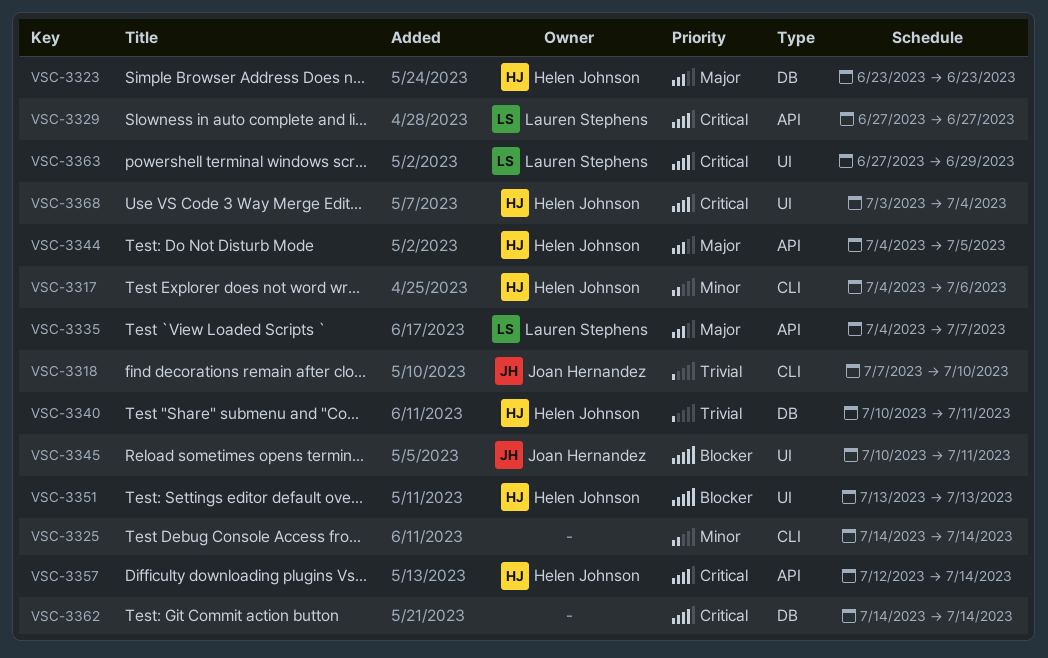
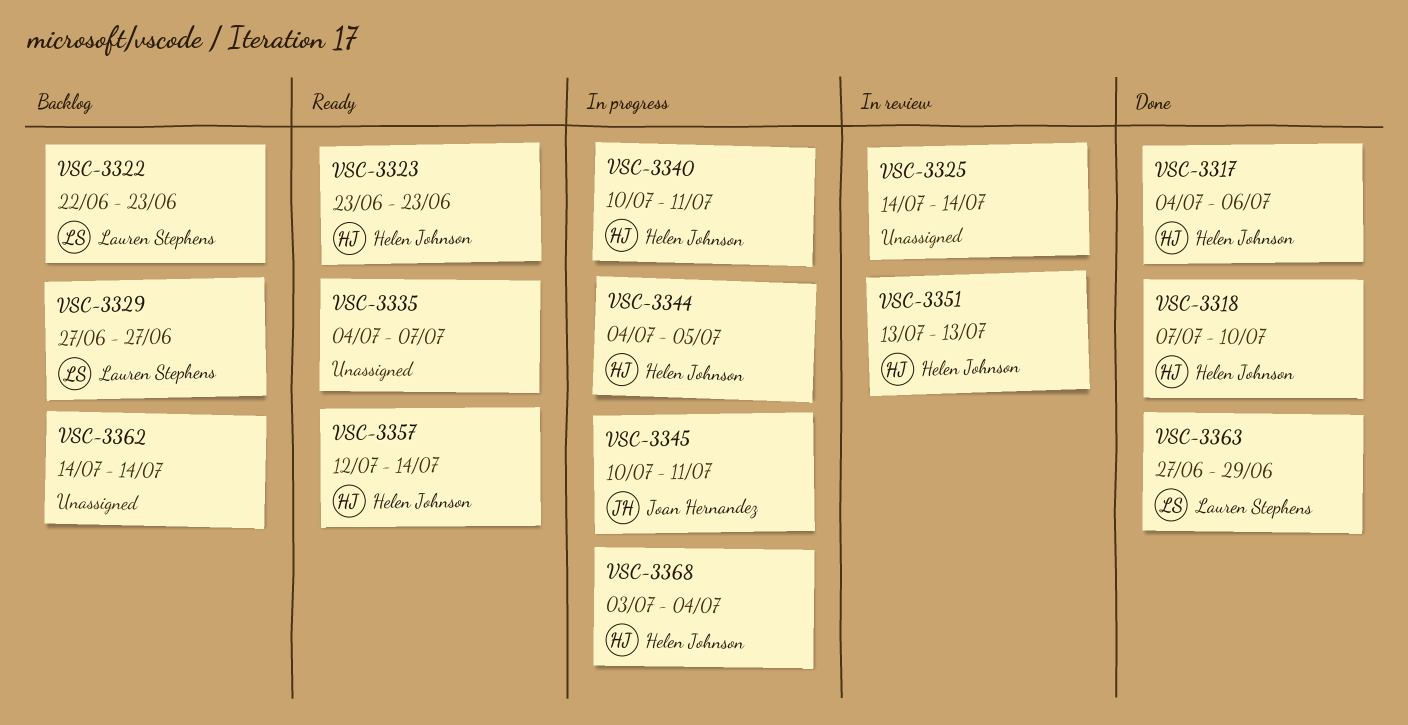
VSC-3318, owner: Joan Hernandez -> Helen Johnson
VSC-3322: none -> present
VSC-3335, owner: Lauren Stephens -> none

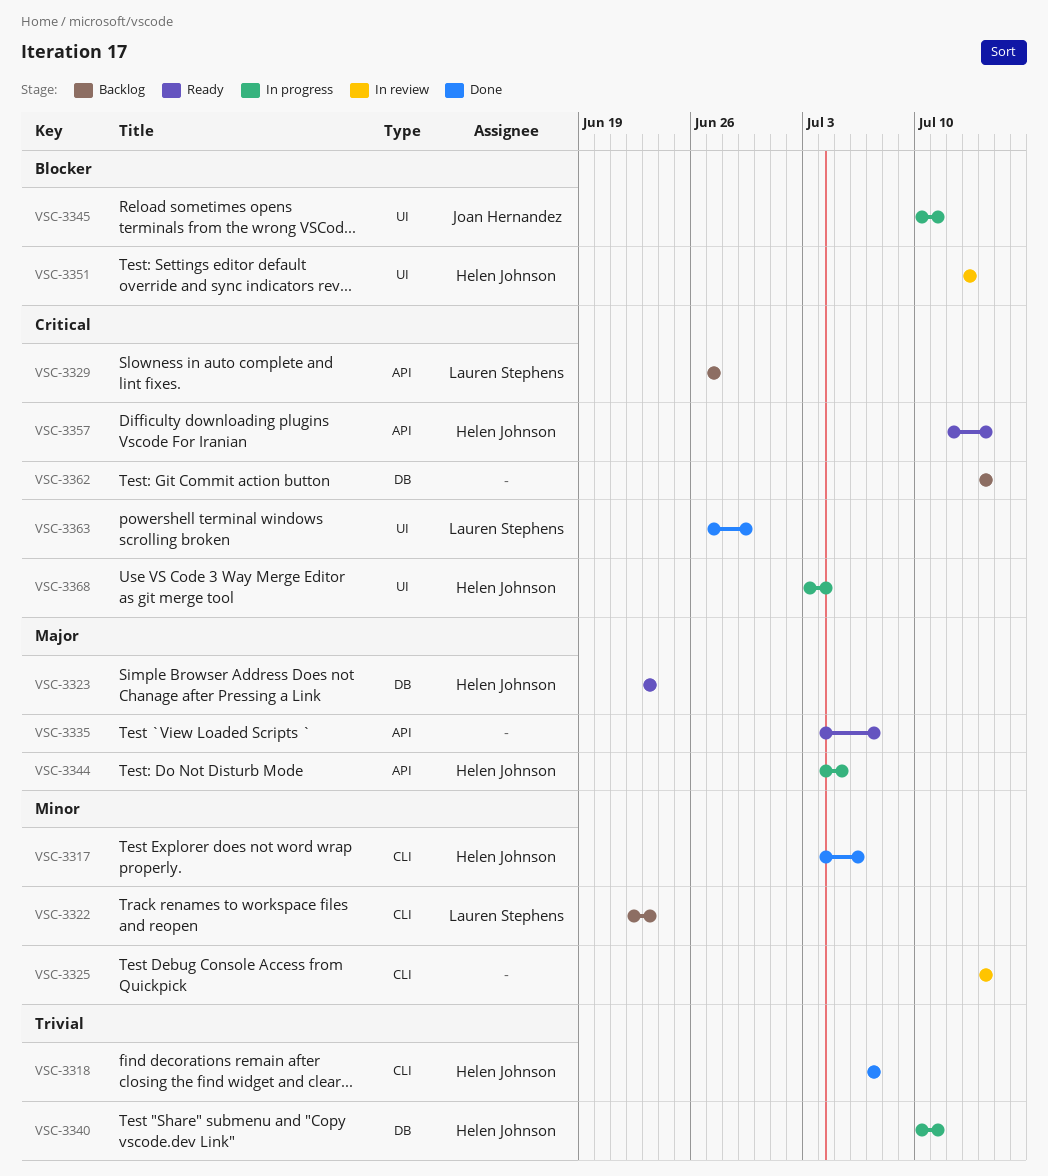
VSC-3318, due: Jul 10 -> Jul 7

